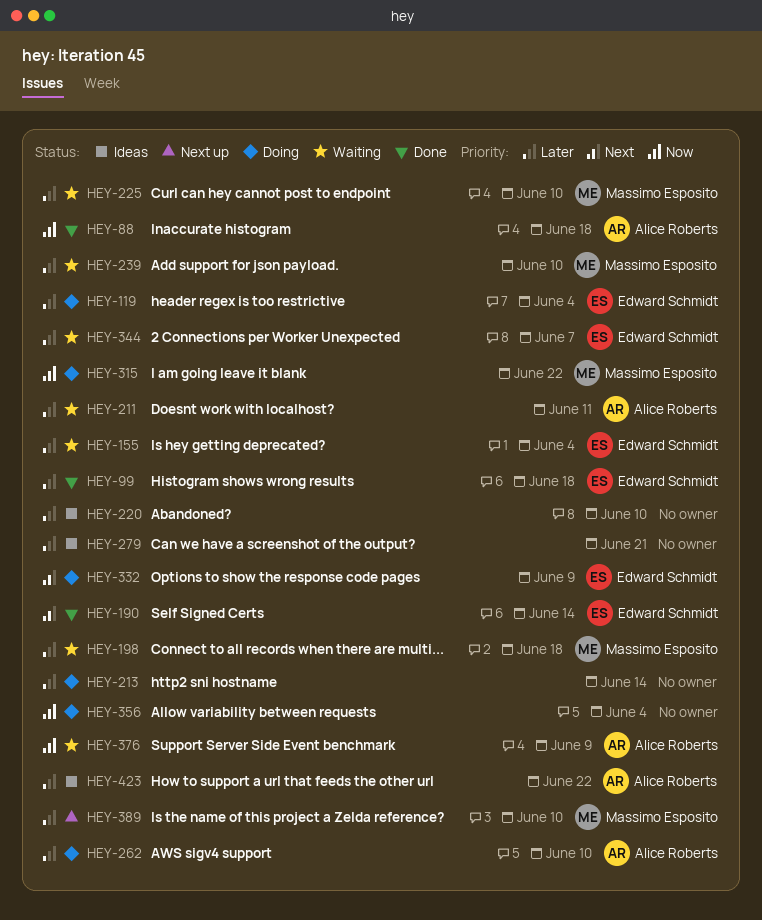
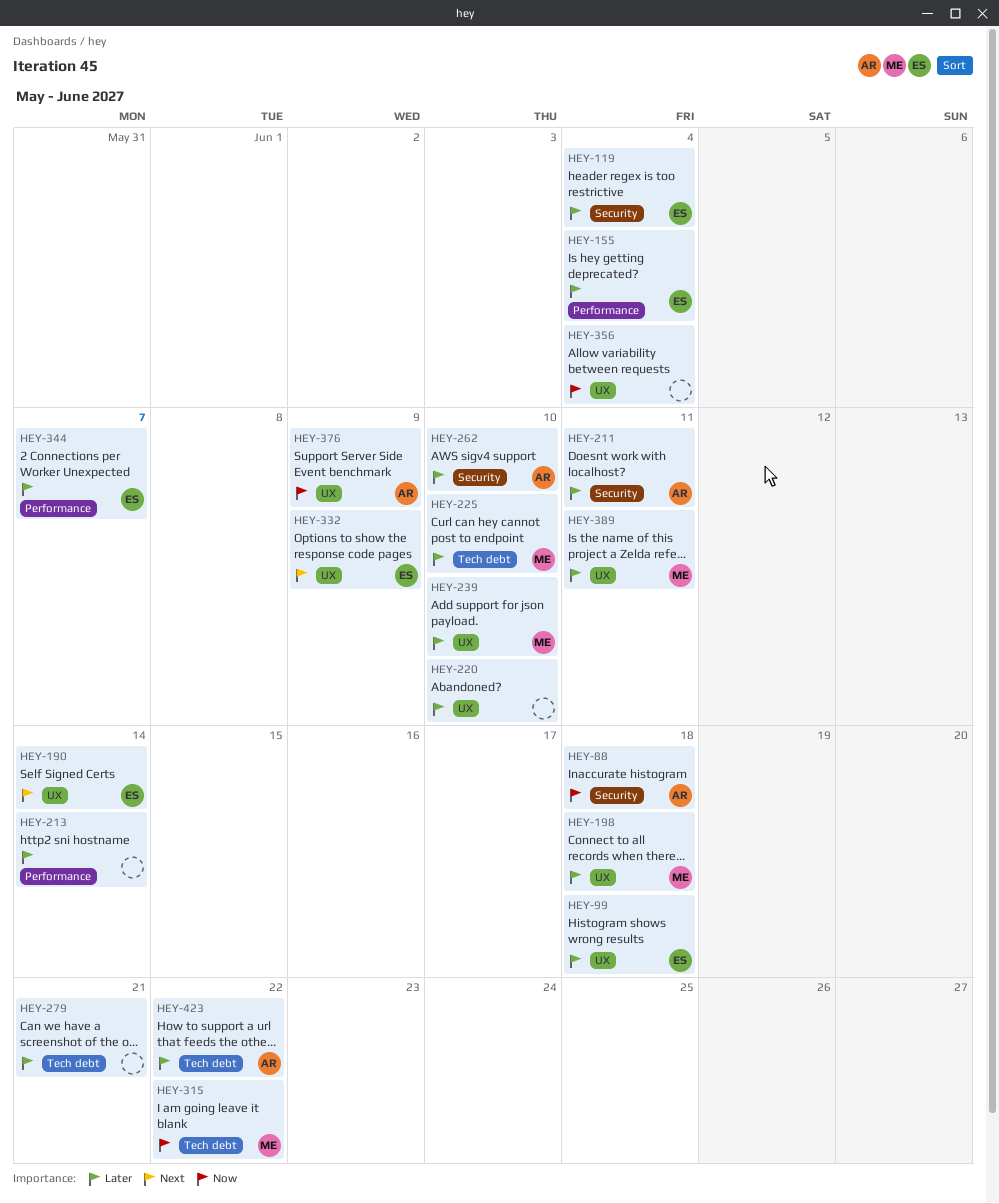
HEY-389, due: Jun 10 -> Jun 11

